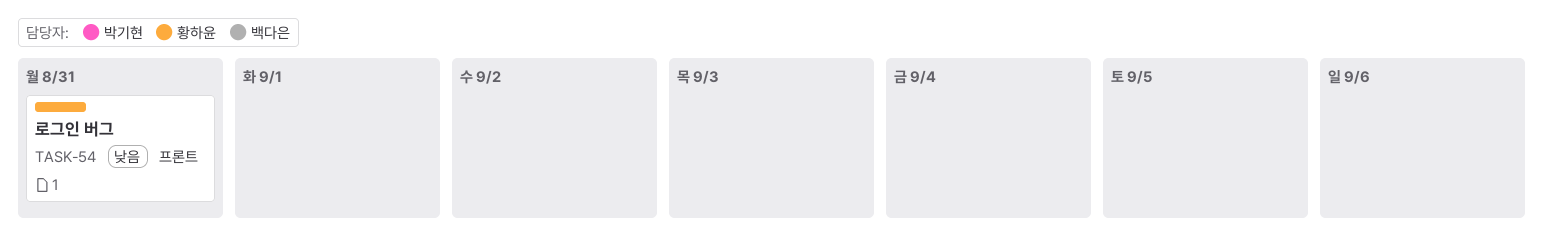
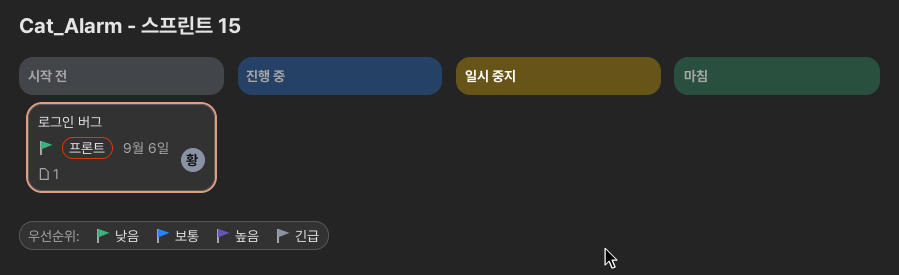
로그인 버그, due: Aug 31 -> Sep 6

